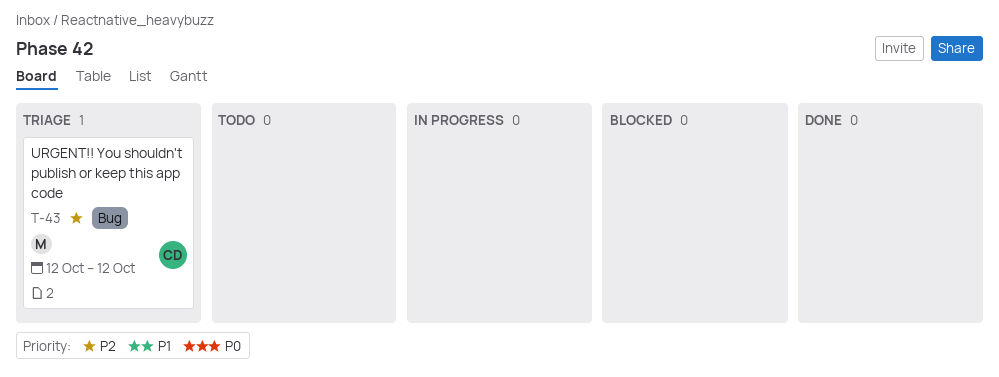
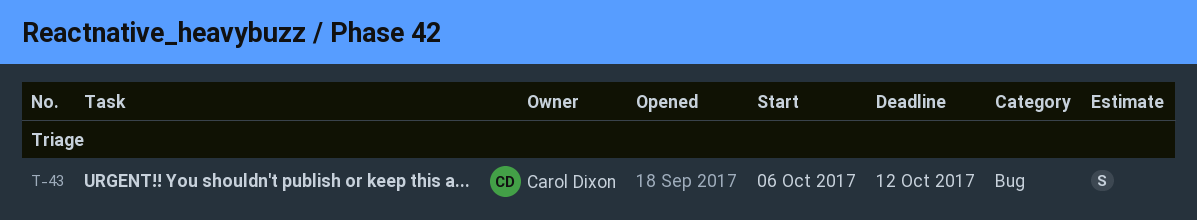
T-43, estimate: M -> S
T-43, start: Oct 12 -> Oct 6

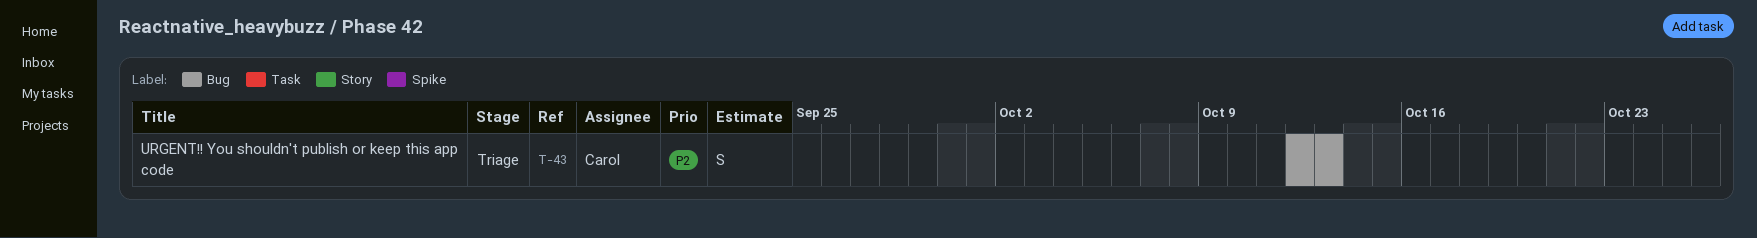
T-43, start: Oct 6 -> Oct 12
T-43, due: Oct 12 -> Oct 13

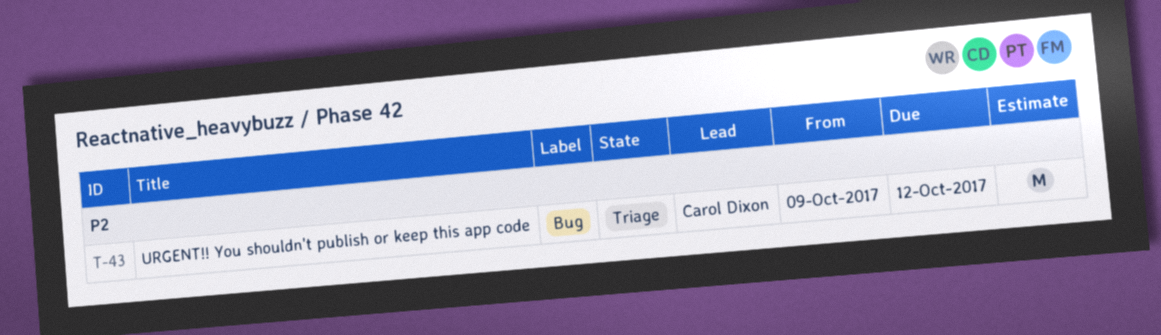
T-43, estimate: S -> M
T-43, start: Oct 12 -> Oct 9
T-43, due: Oct 13 -> Oct 12

